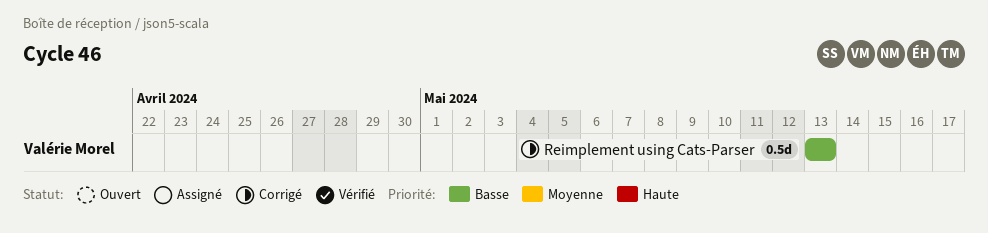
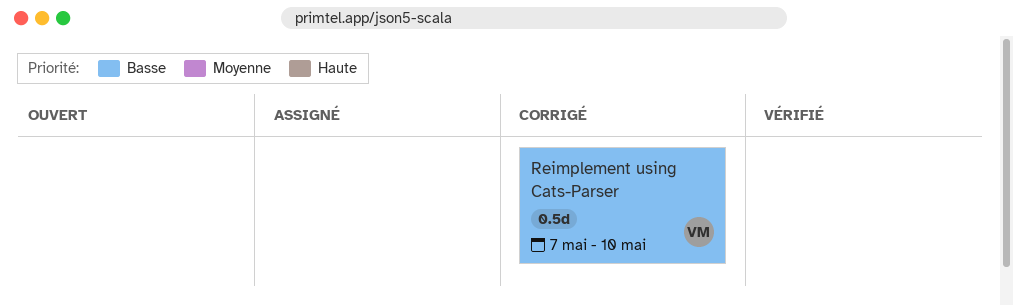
Reimplement using Cats-Parser, start: May 13 -> May 7
Reimplement using Cats-Parser, due: May 13 -> May 10

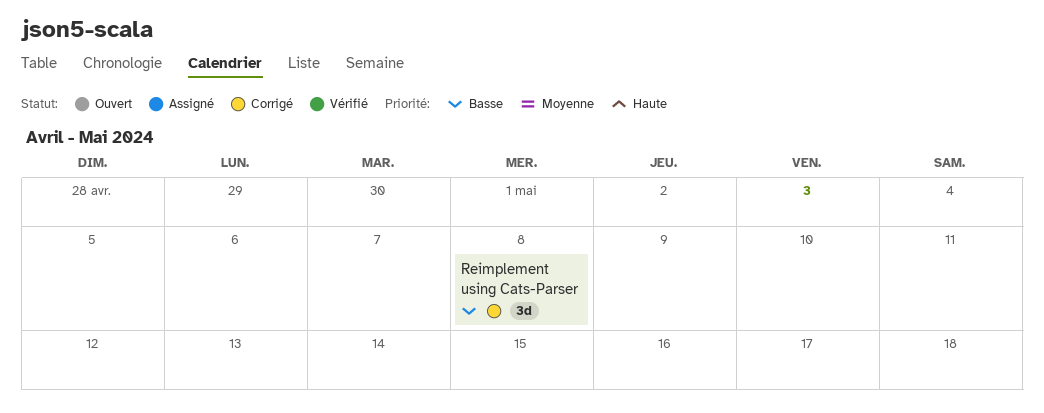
Reimplement using Cats-Parser, estimate: 0.5d -> 3d
Reimplement using Cats-Parser, due: May 10 -> May 8

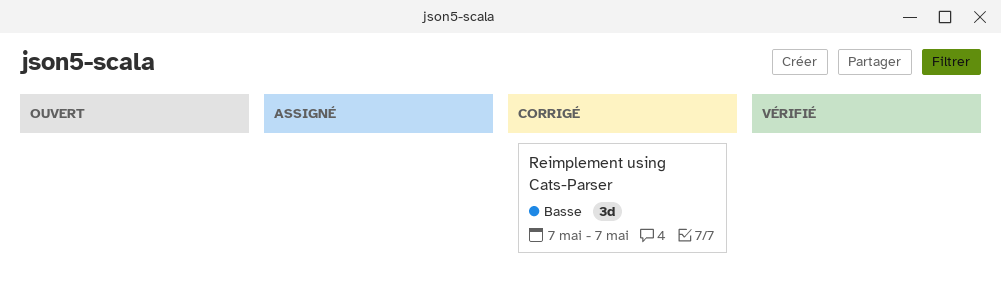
Reimplement using Cats-Parser, due: May 8 -> May 7

